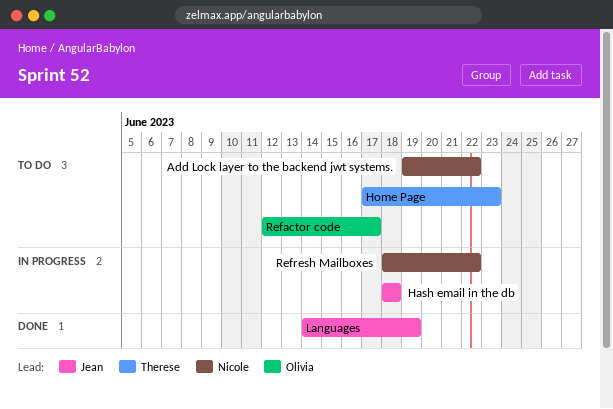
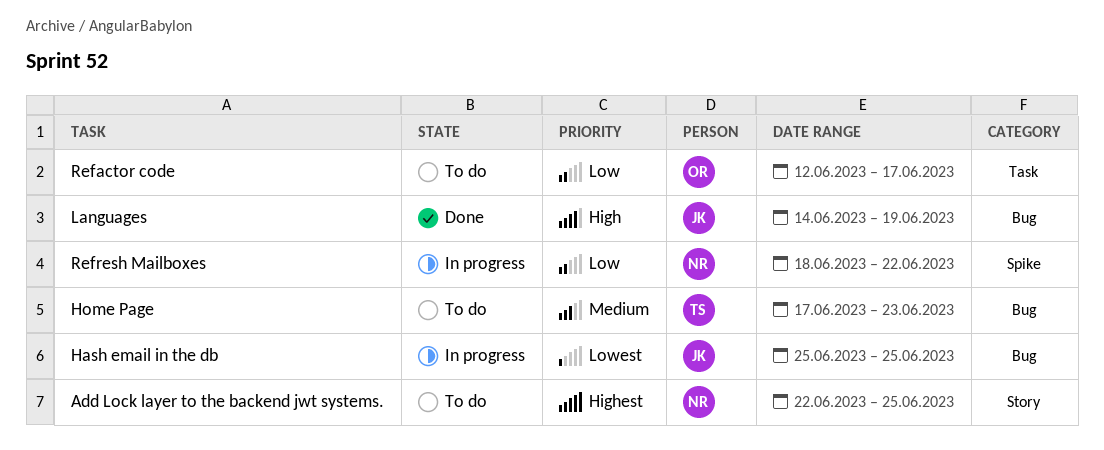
Add Lock layer to the backend jwt systems., start: Jun 19 -> Jun 22
Add Lock layer to the backend jwt systems., due: Jun 22 -> Jun 25
Hash email in the db, start: Jun 18 -> Jun 25
Hash email in the db, due: Jun 18 -> Jun 25

